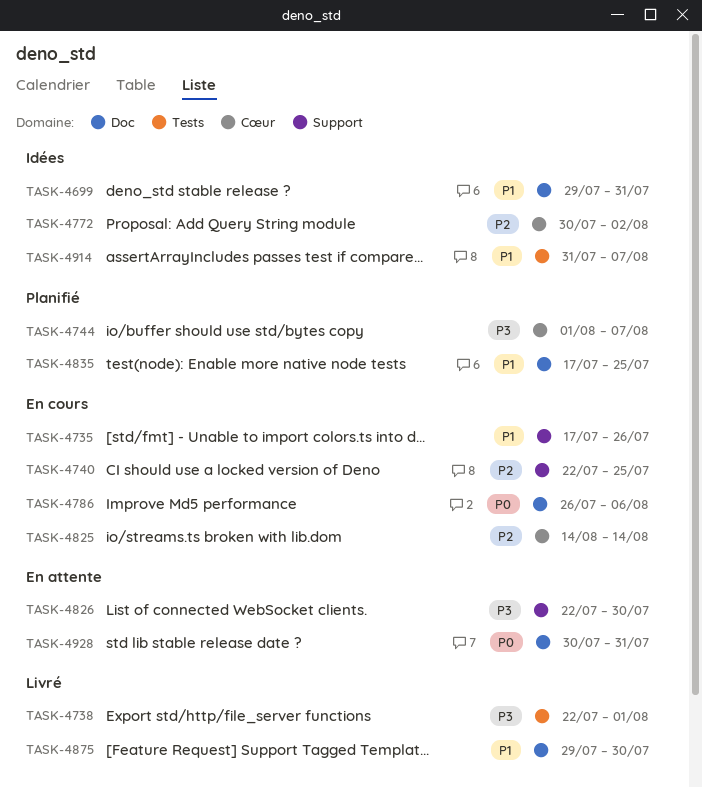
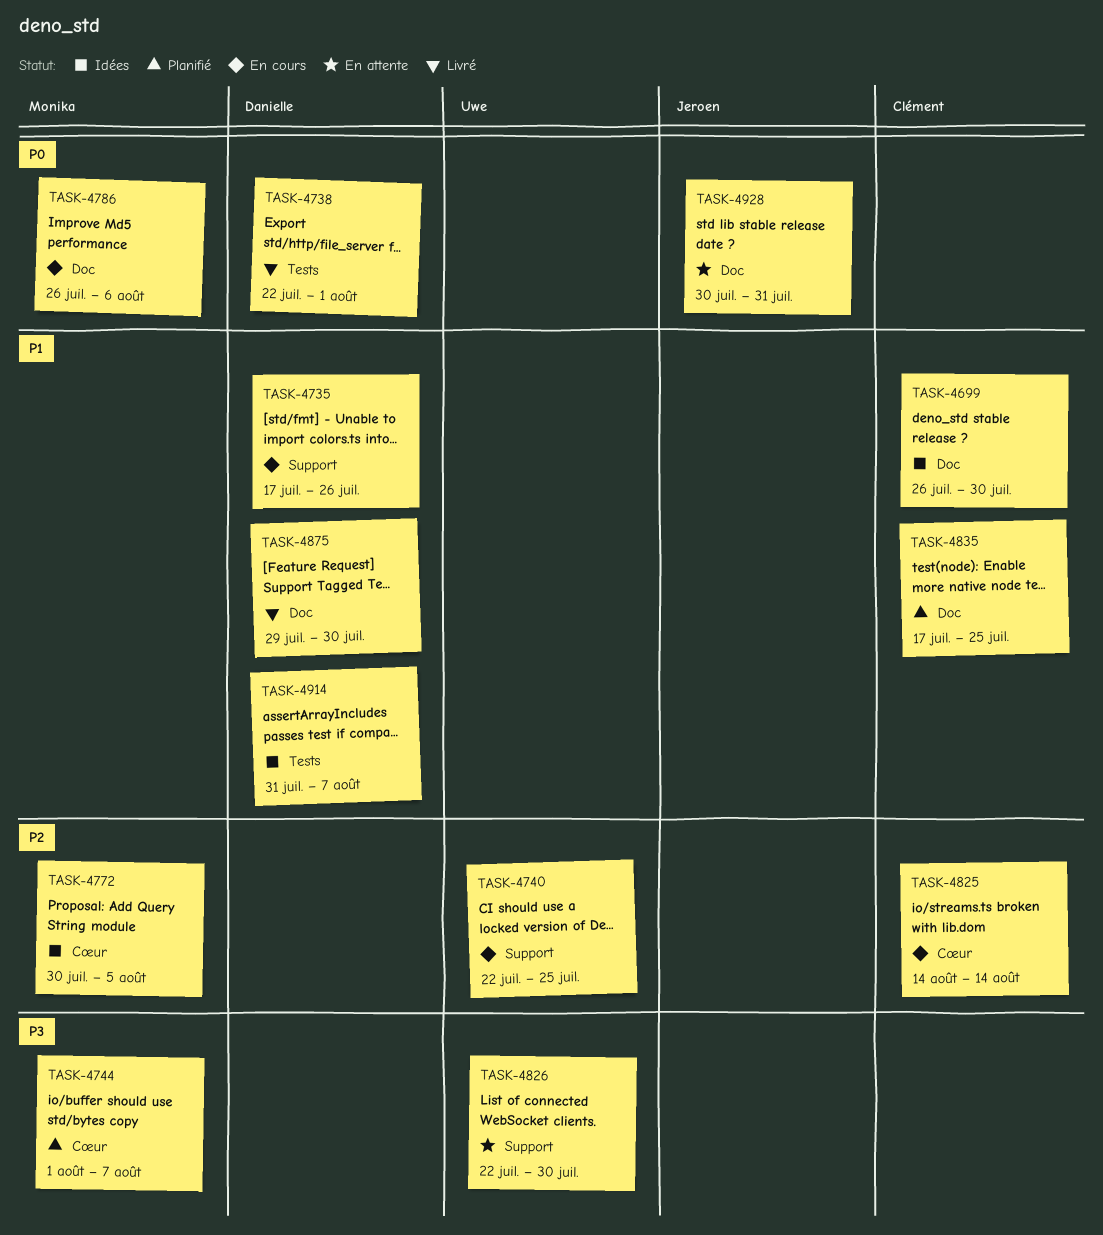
TASK-4699, start: Jul 29 -> Jul 26
TASK-4699, due: Jul 31 -> Jul 30
TASK-4738, priority: P3 -> P0
TASK-4772, due: Aug 2 -> Aug 5

